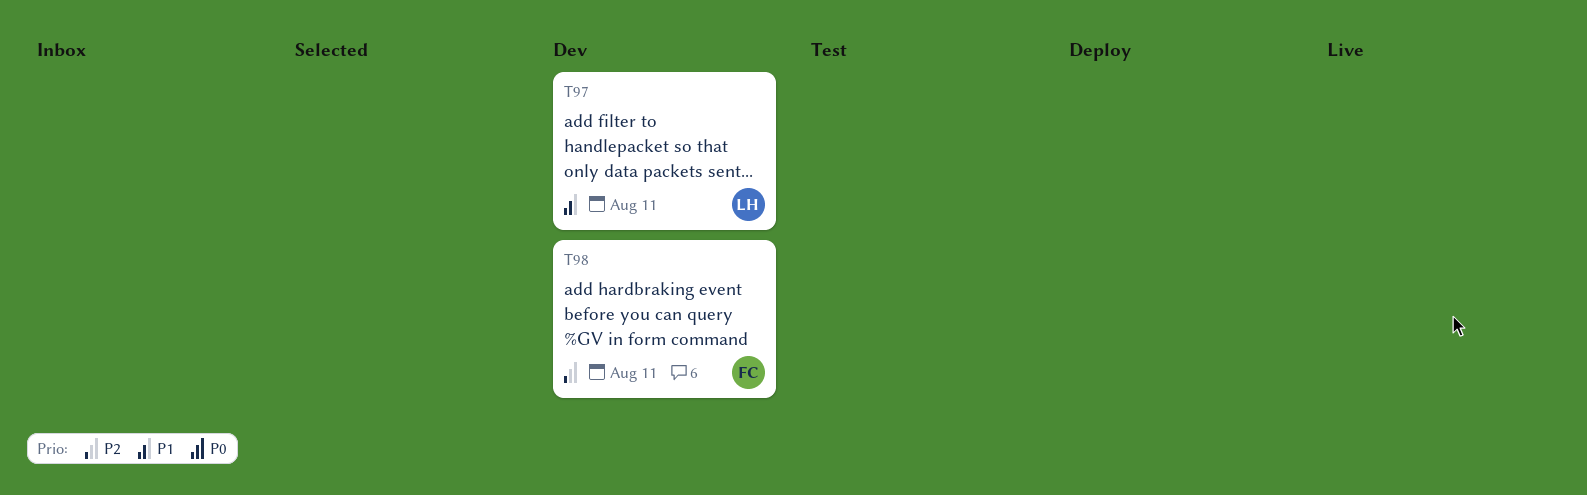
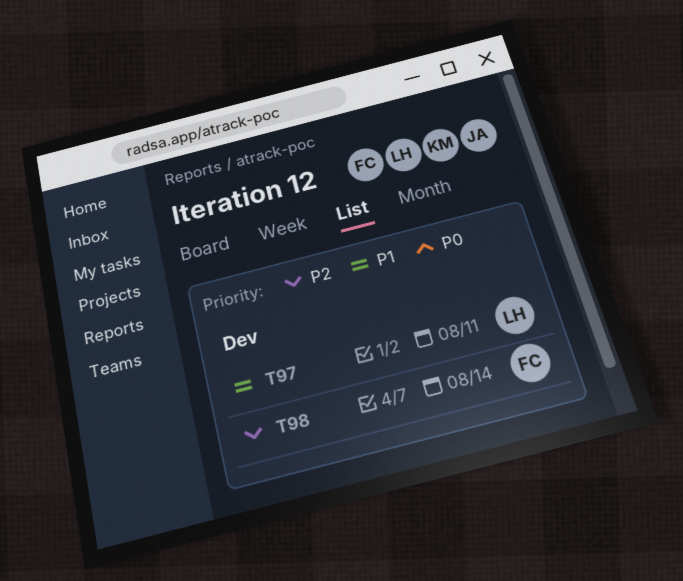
T98, due: Aug 11 -> Aug 14

